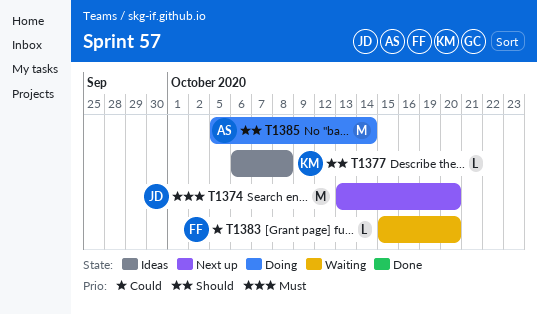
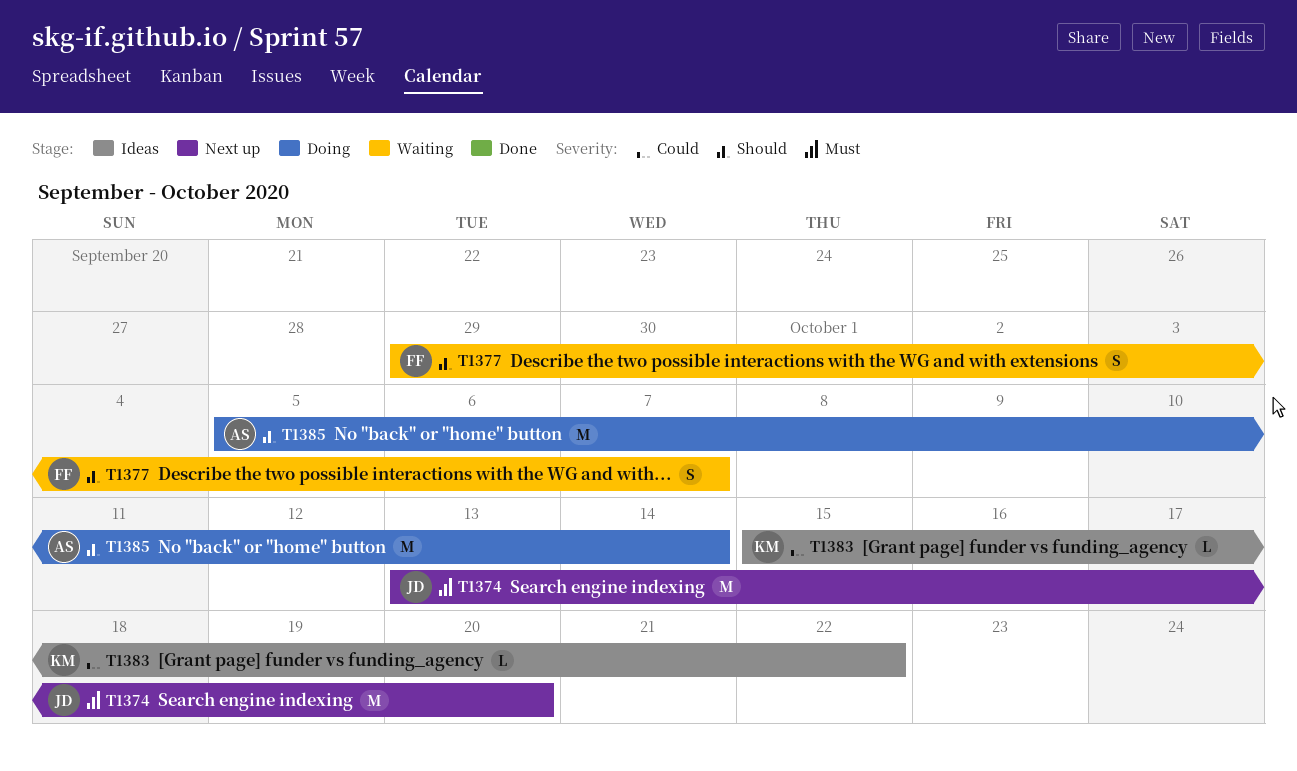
T1377, status: Ideas -> Waiting
T1377, owner: KM -> FF
T1377, estimate: L -> S
T1377, start: Oct 6 -> Sep 29
T1377, due: Oct 8 -> Oct 7
T1383, status: Waiting -> Ideas
T1383, owner: FF -> KM
T1383, due: Oct 20 -> Oct 22

